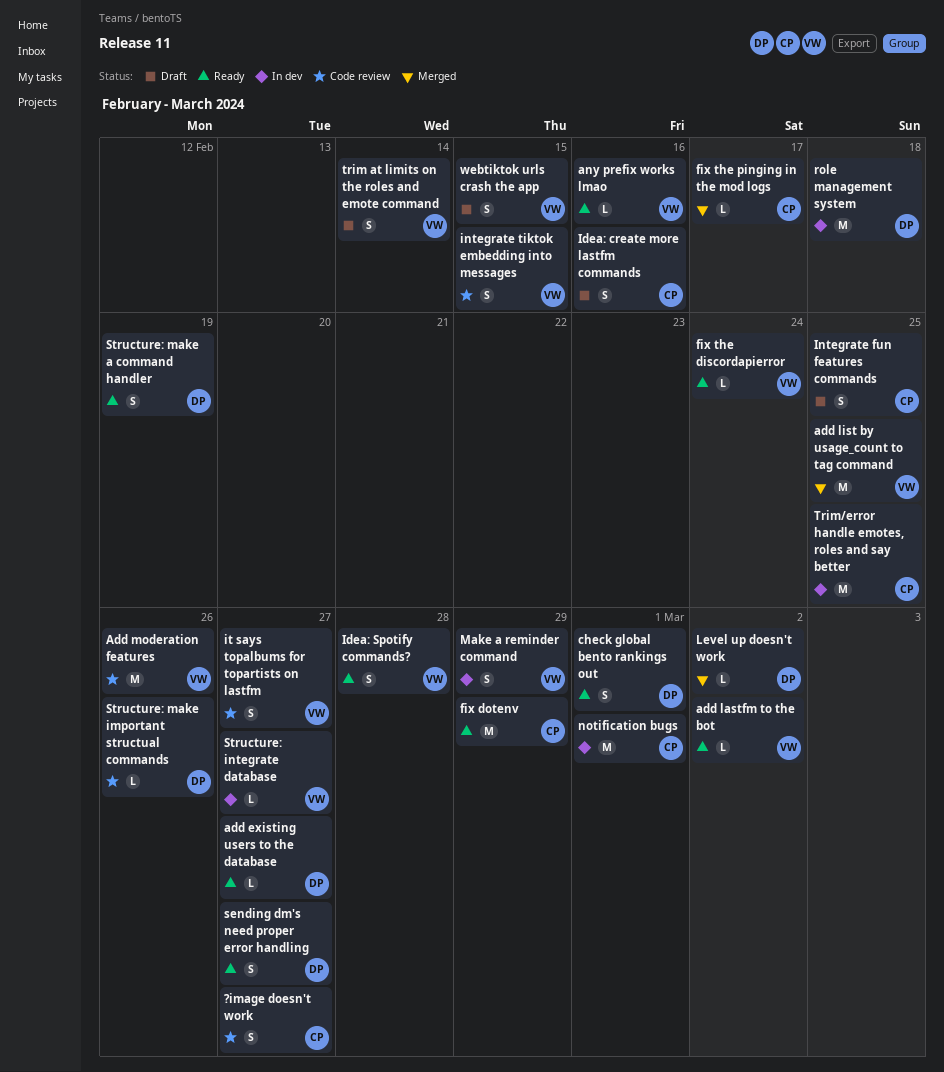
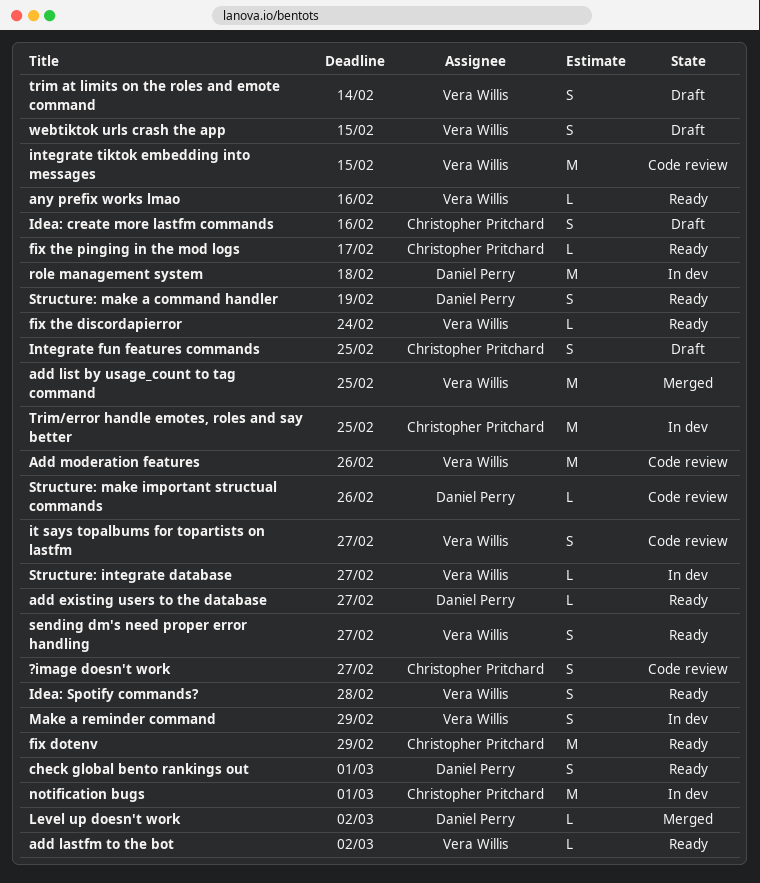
fix the pinging in the mod logs, status: Merged -> Ready
integrate tiktok embedding into messages, estimate: S -> M
sending dm's need proper error handling, owner: Daniel Perry -> Vera Willis

